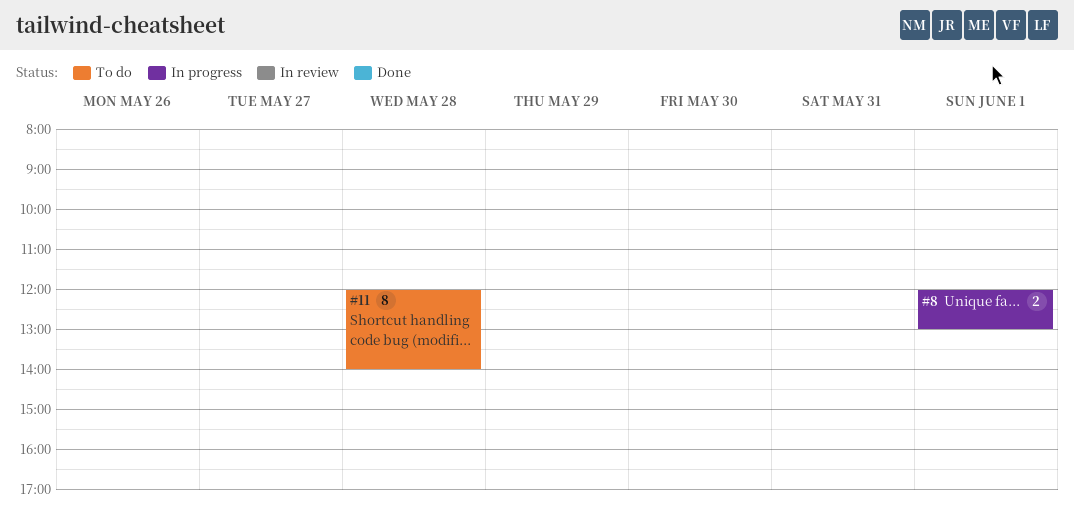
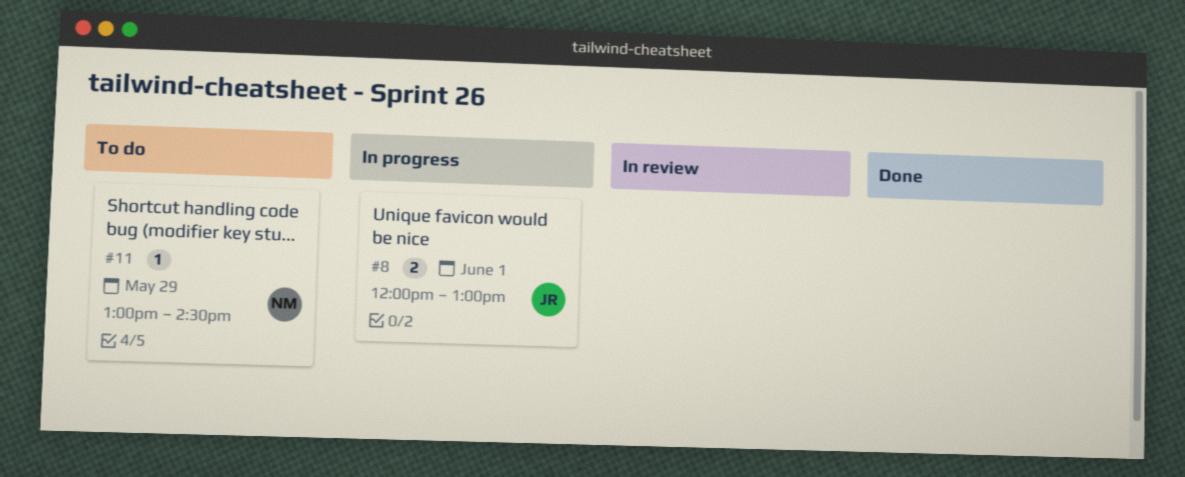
#11, estimate: 8 -> 1
#11, day: May 28 -> May 29
#11, begins: 12:00 -> 13:00
#11, ends: 14:00 -> 14:30

